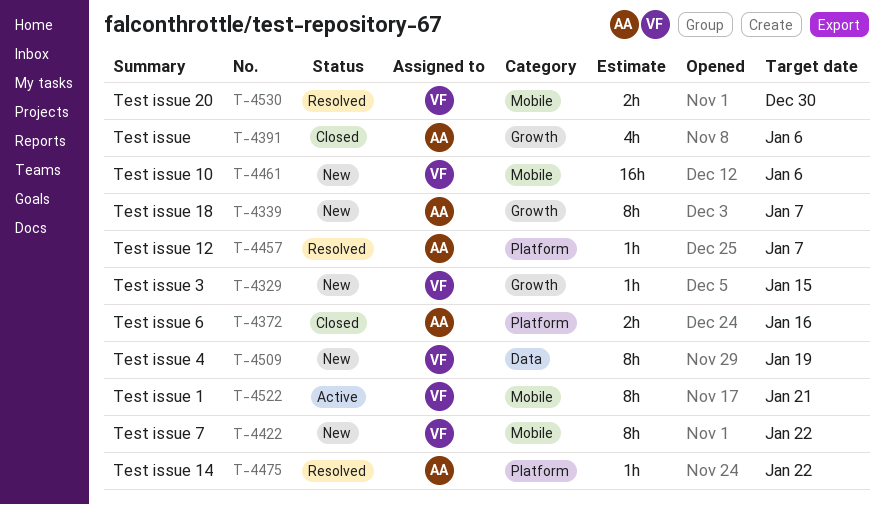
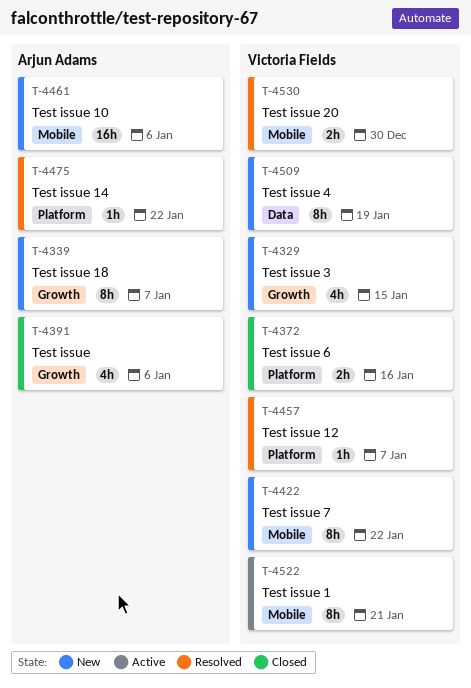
T-4329, estimate: 1h -> 4h
T-4372, owner: Arjun Adams -> Victoria Fields
T-4457, owner: Arjun Adams -> Victoria Fields
T-4461, owner: Victoria Fields -> Arjun Adams

